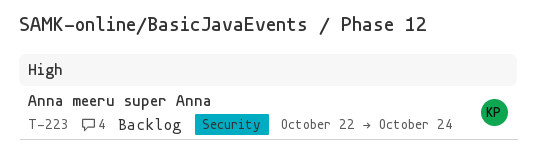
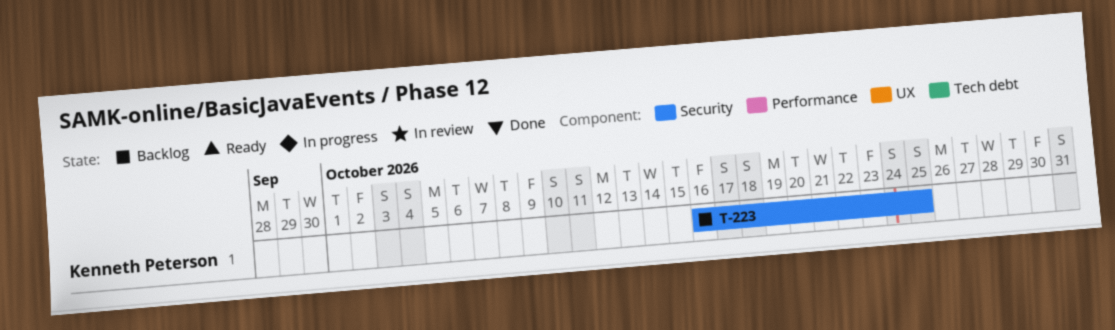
T-223, start: Oct 22 -> Oct 16
T-223, due: Oct 24 -> Oct 25

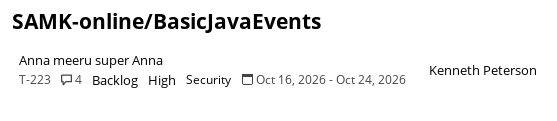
T-223, due: Oct 25 -> Oct 24

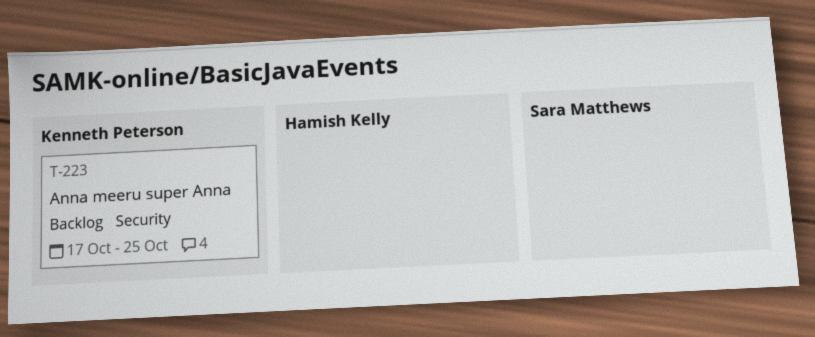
T-223, start: Oct 16 -> Oct 17
T-223, due: Oct 24 -> Oct 25

